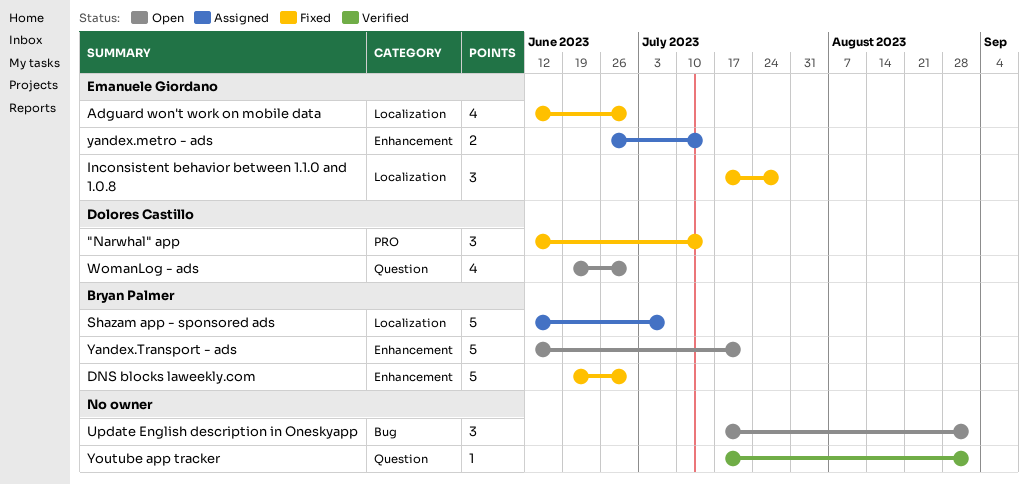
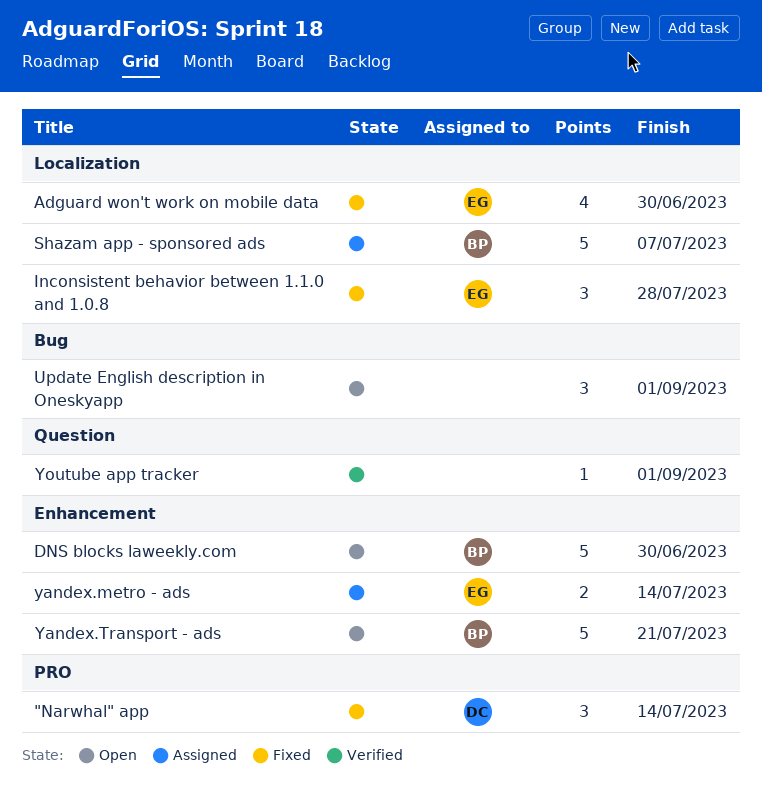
DNS blocks laweekly.com, status: Fixed -> Open
WomanLog - ads: present -> none

